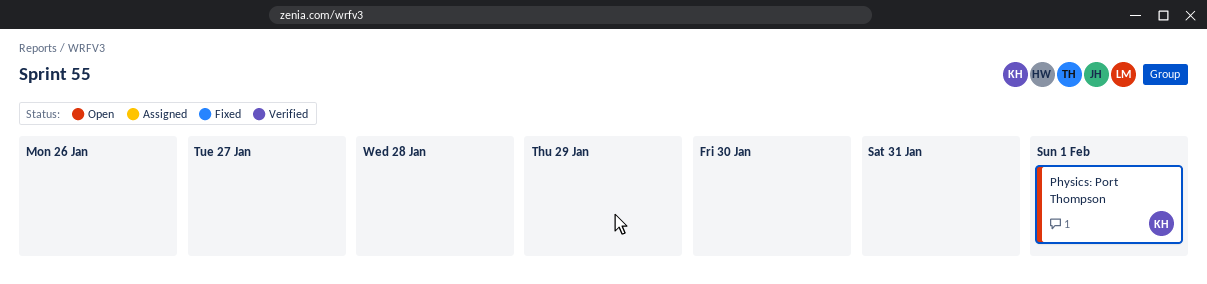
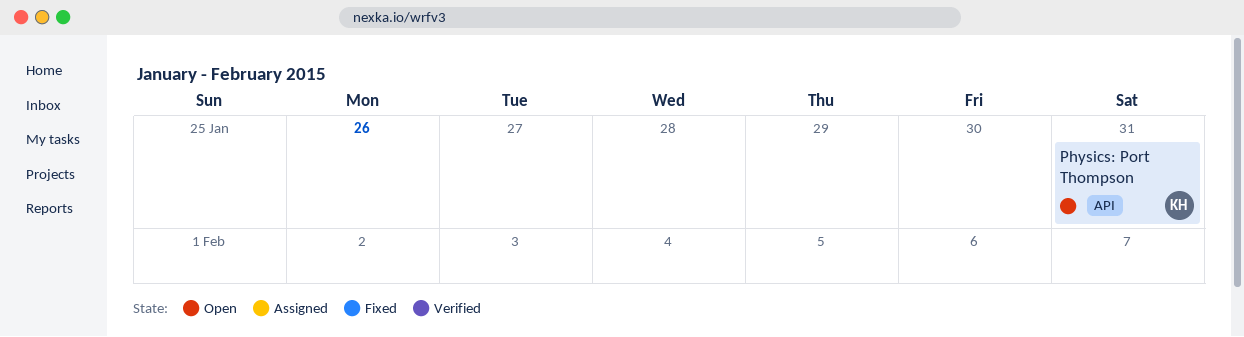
Physics: Port Thompson, due: Feb 1 -> Jan 31

